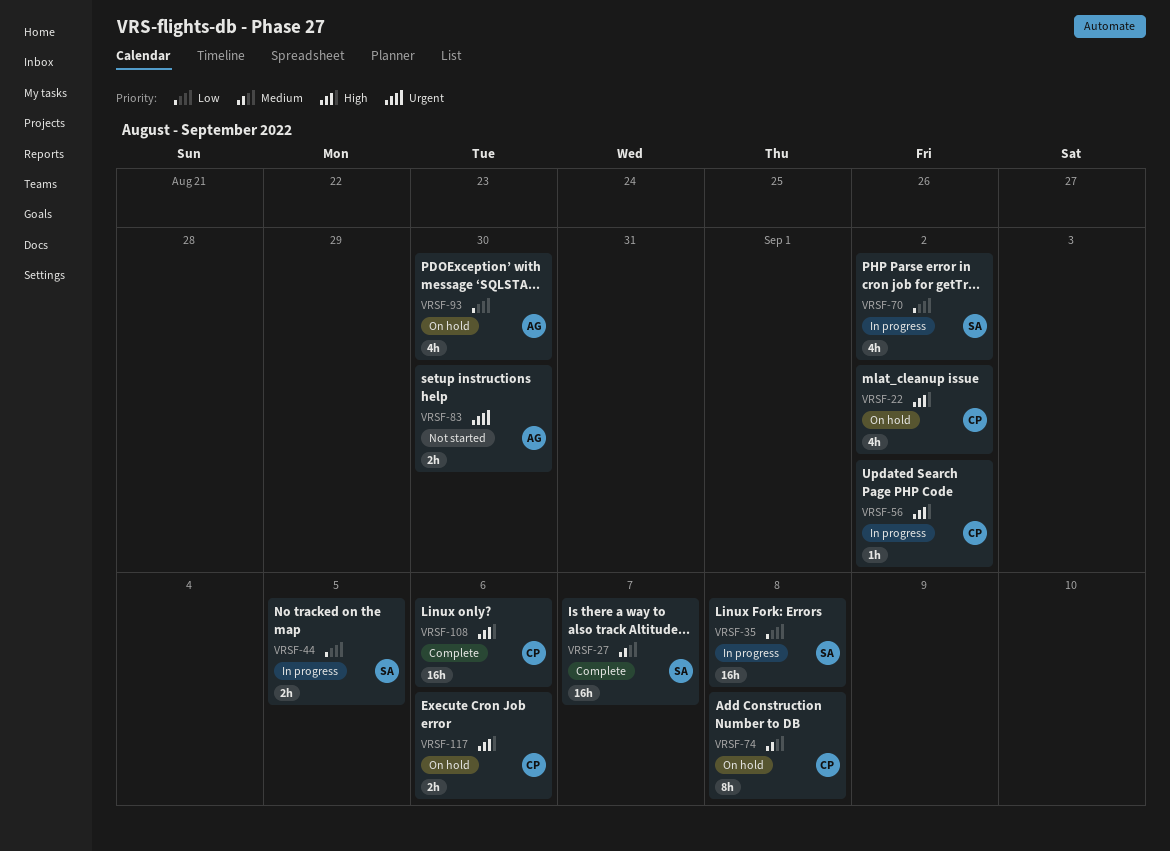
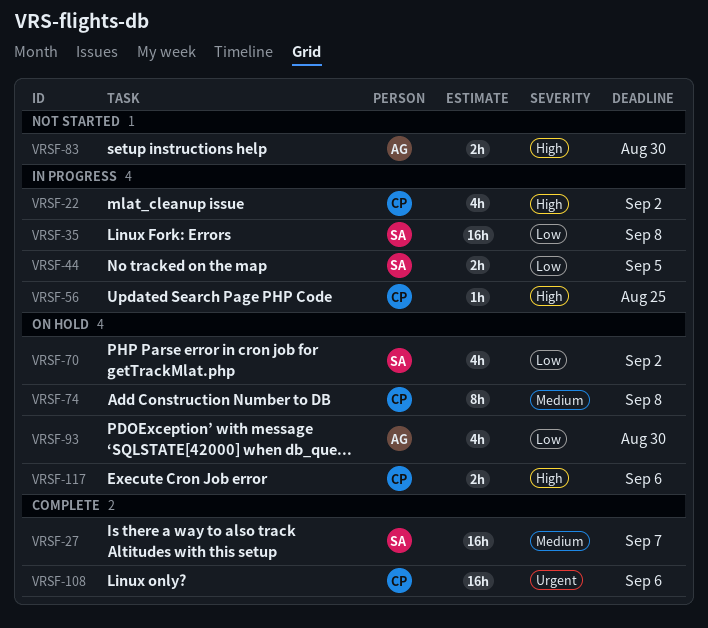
VRSF-22, status: On hold -> In progress
VRSF-56, due: Sep 2 -> Aug 25
VRSF-70, status: In progress -> On hold
VRSF-83, priority: Urgent -> High
VRSF-108, priority: High -> Urgent

